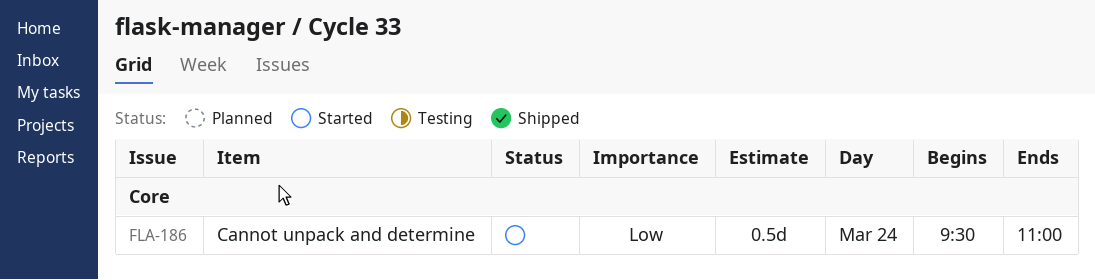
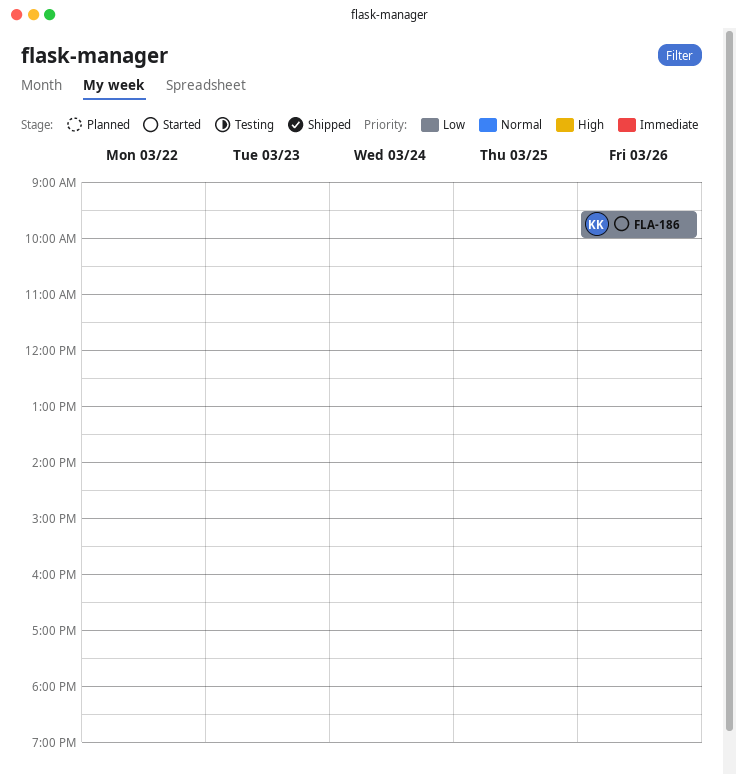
FLA-186, day: Mar 24 -> Mar 26
FLA-186, ends: 11:00 -> 10:00

